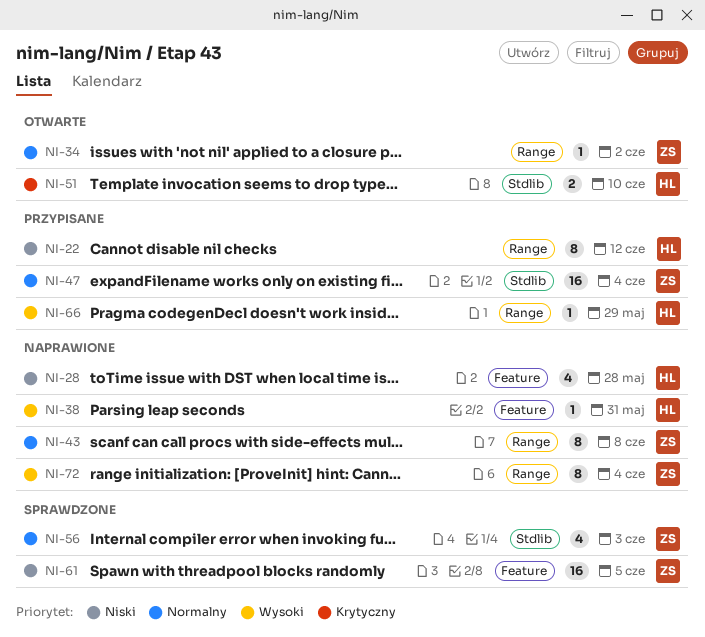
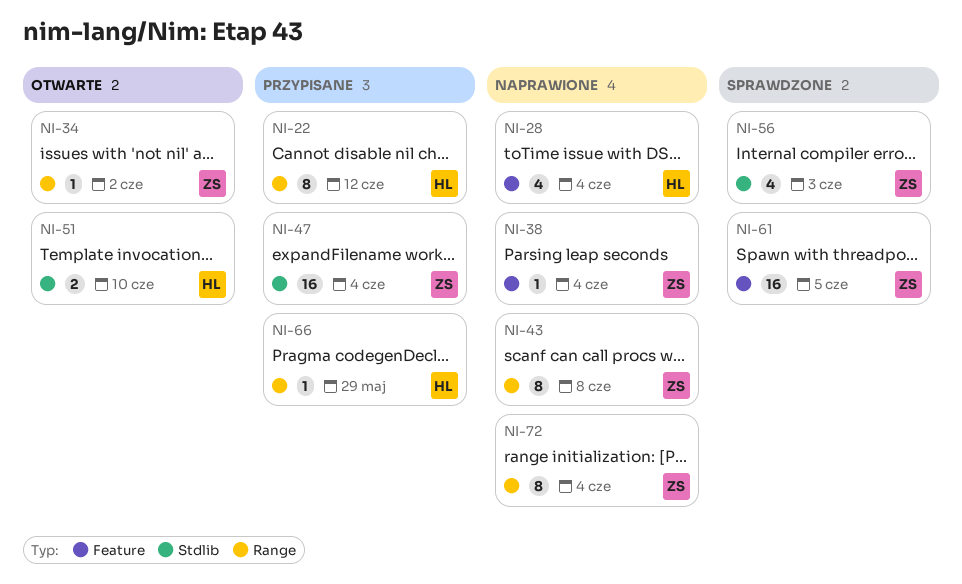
NI-28, due: May 28 -> Jun 4
NI-38, owner: HL -> ZS
NI-38, due: May 31 -> Jun 4

